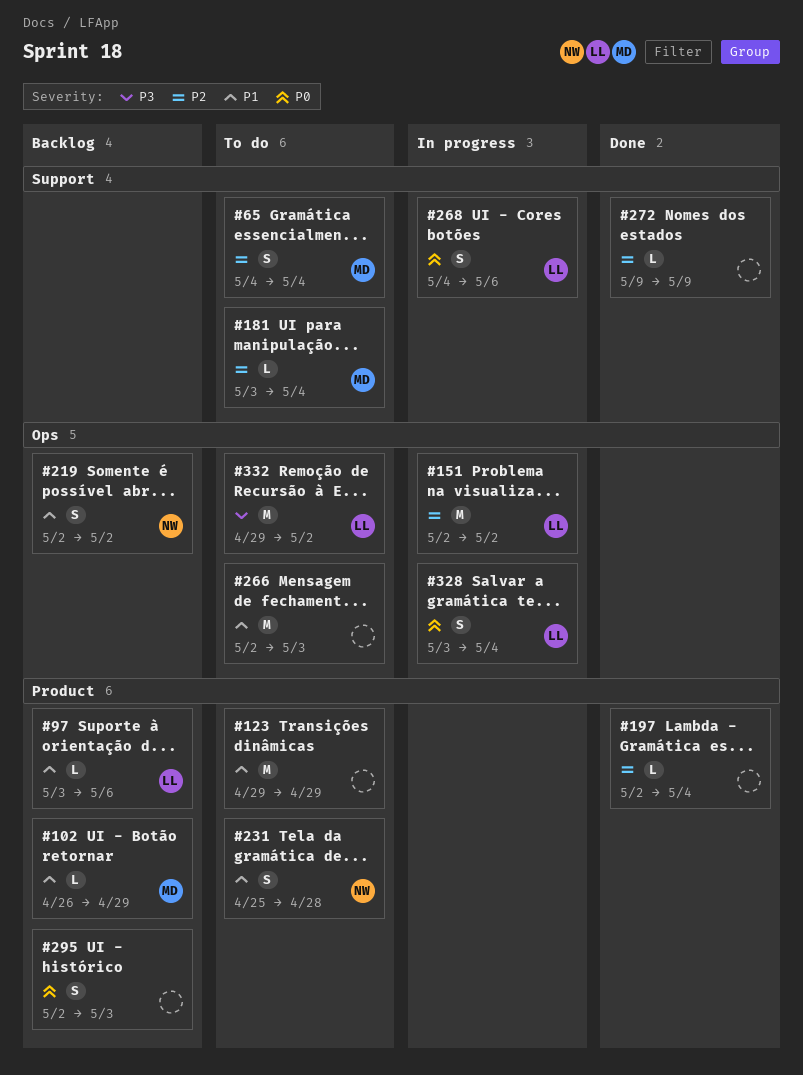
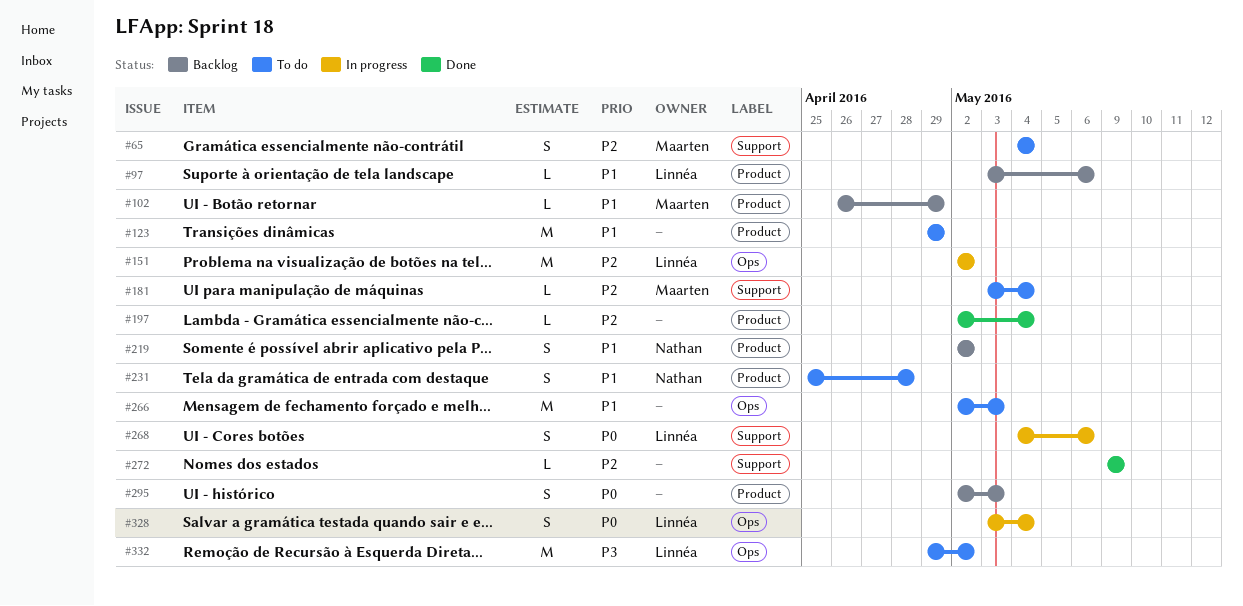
#219, label: Ops -> Product

